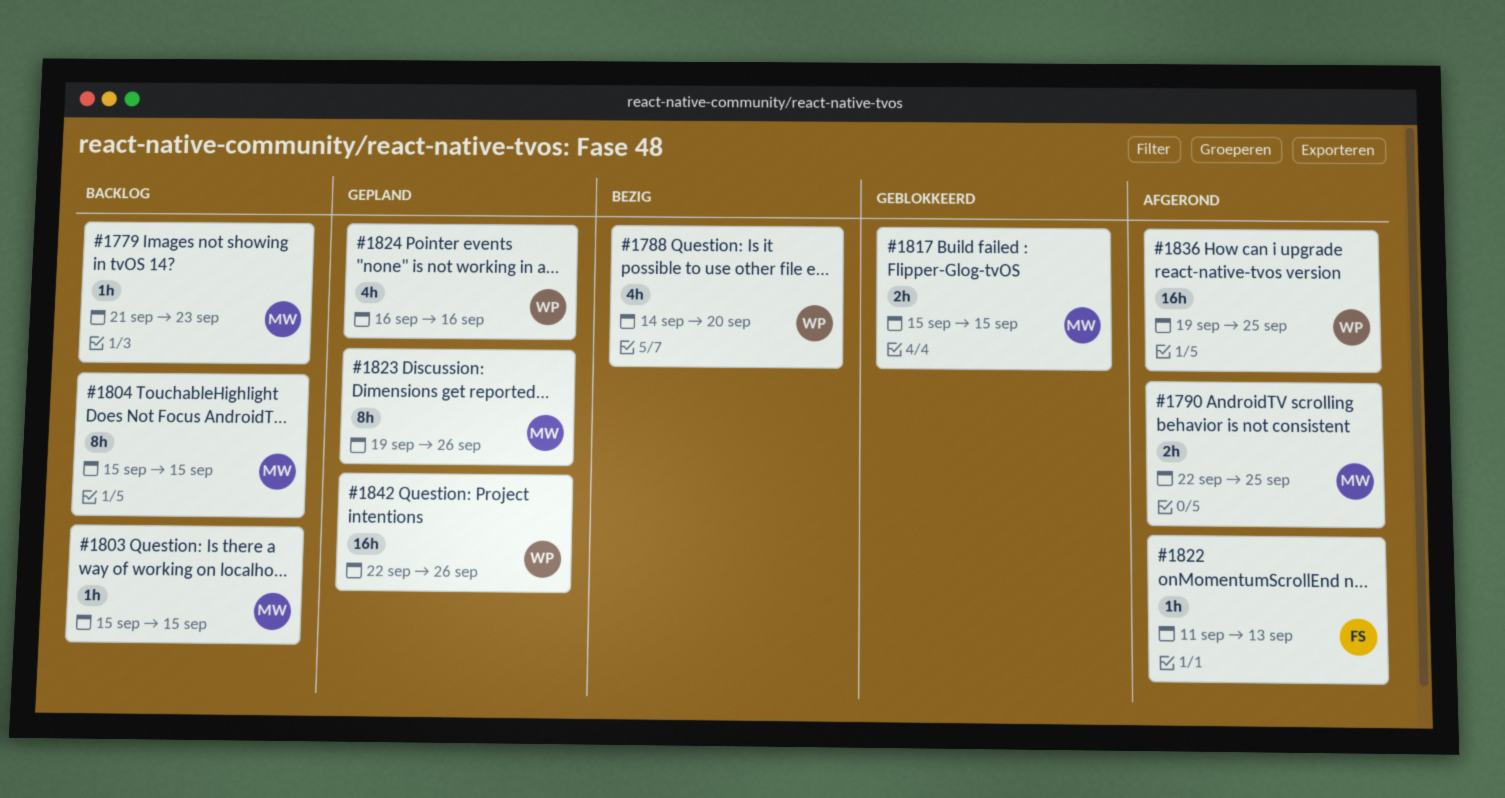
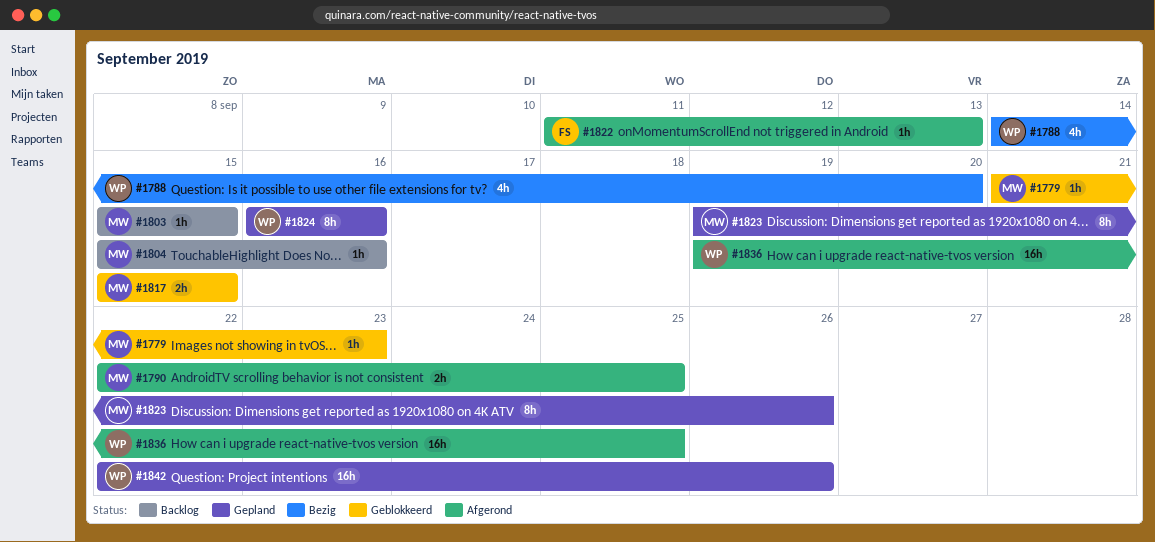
#1779, status: Backlog -> Geblokkeerd
#1804, estimate: 8h -> 1h
#1804, due: Sep 15 -> Sep 16
#1824, estimate: 4h -> 8h

